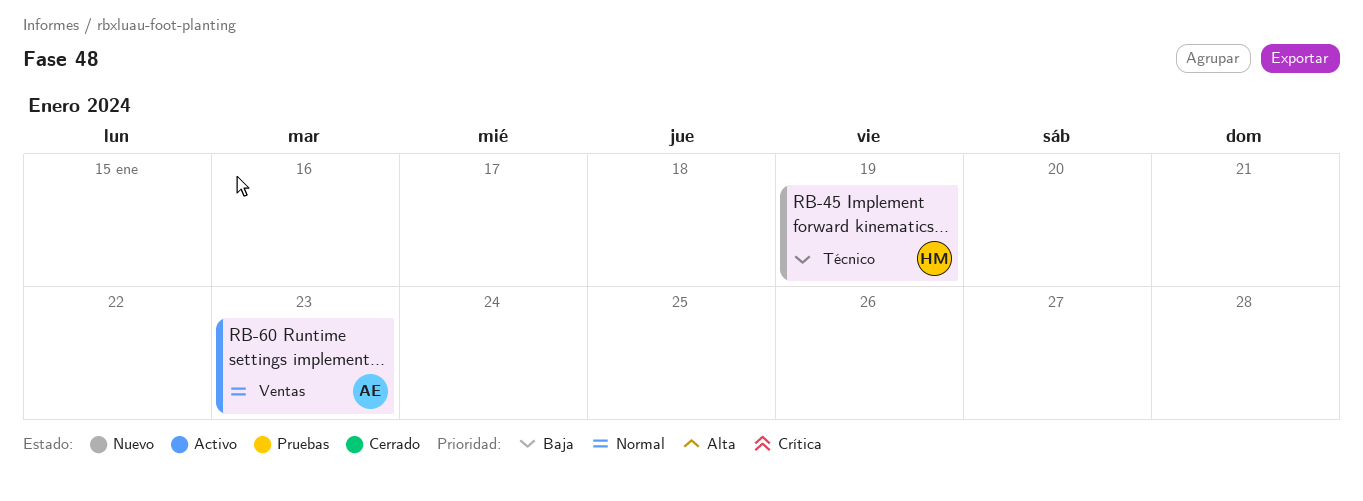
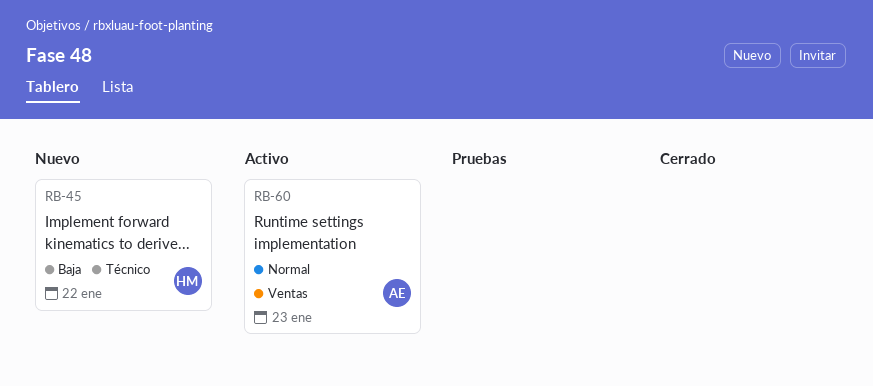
RB-45, due: Jan 19 -> Jan 22

